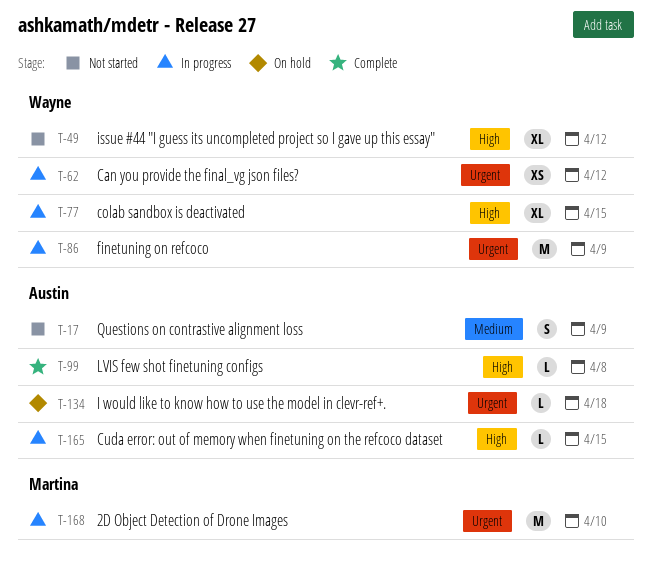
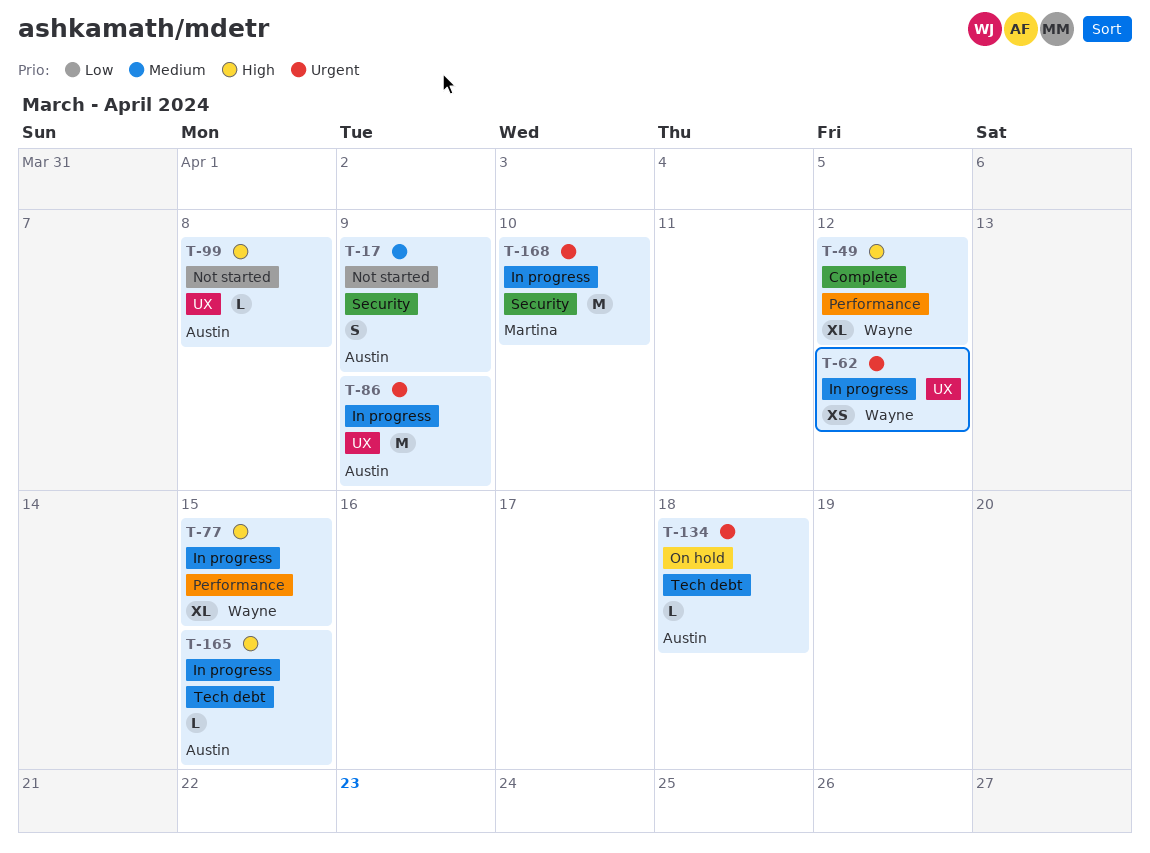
T-49, status: Not started -> Complete
T-86, owner: Wayne -> Austin
T-99, status: Complete -> Not started

